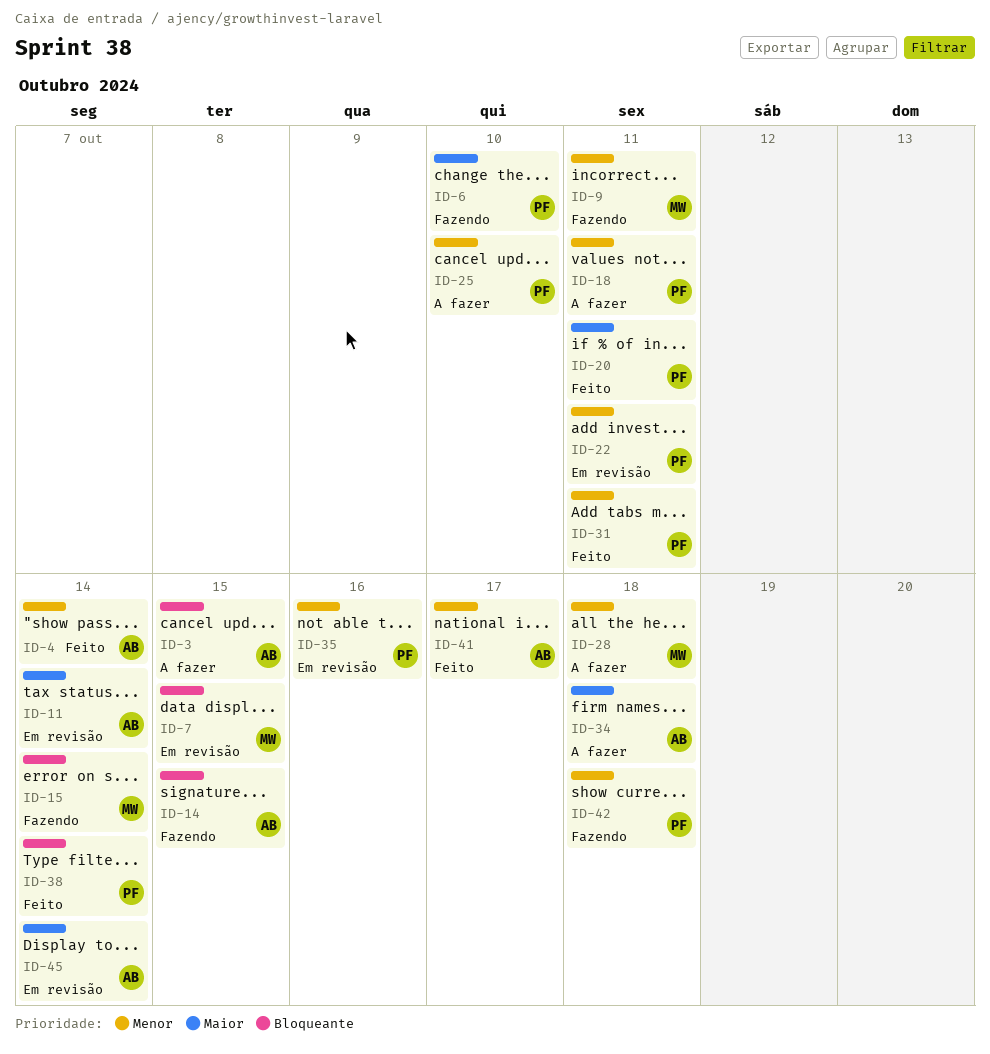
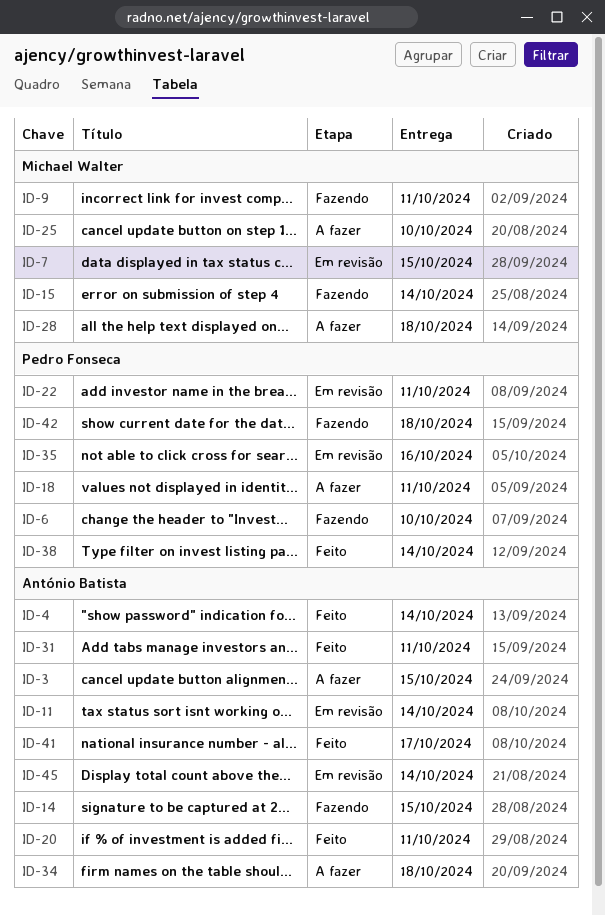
ID-20, owner: Pedro Fonseca -> António Batista
ID-25, owner: Pedro Fonseca -> Michael Walter
ID-31, owner: Pedro Fonseca -> António Batista

